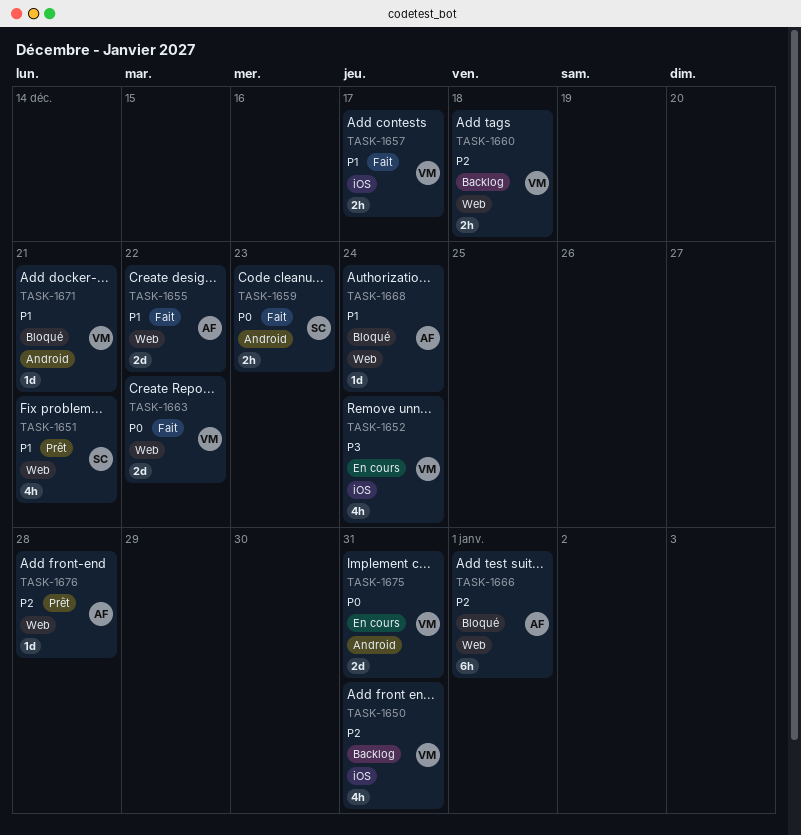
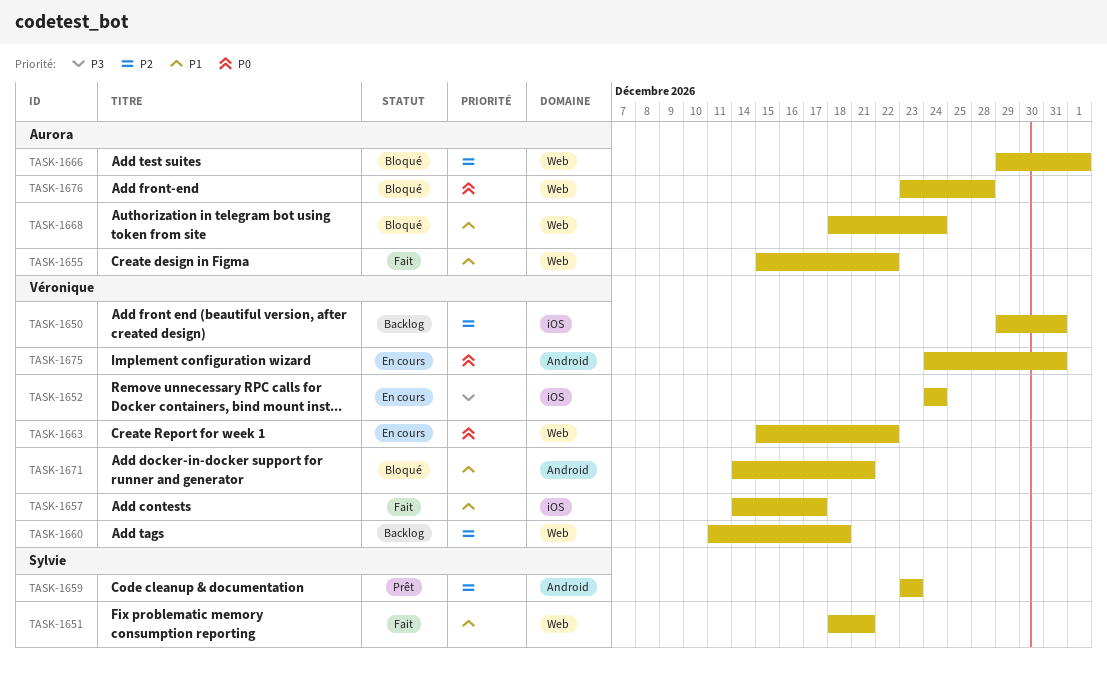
TASK-1651, status: Prêt -> Fait
TASK-1659, status: Fait -> Prêt
TASK-1659, priority: P0 -> P2
TASK-1663, status: Fait -> En cours
TASK-1676, status: Prêt -> Bloqué
TASK-1676, priority: P2 -> P0

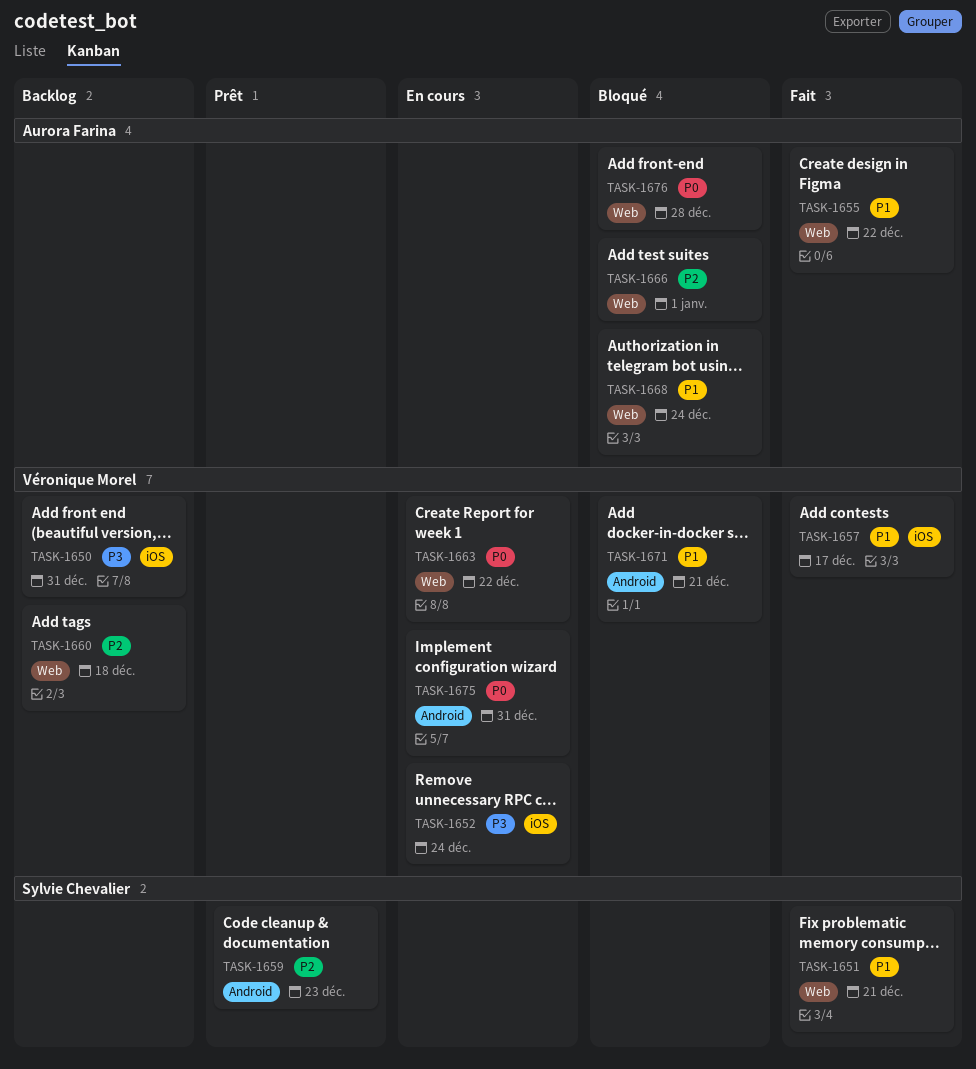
TASK-1650, priority: P2 -> P3

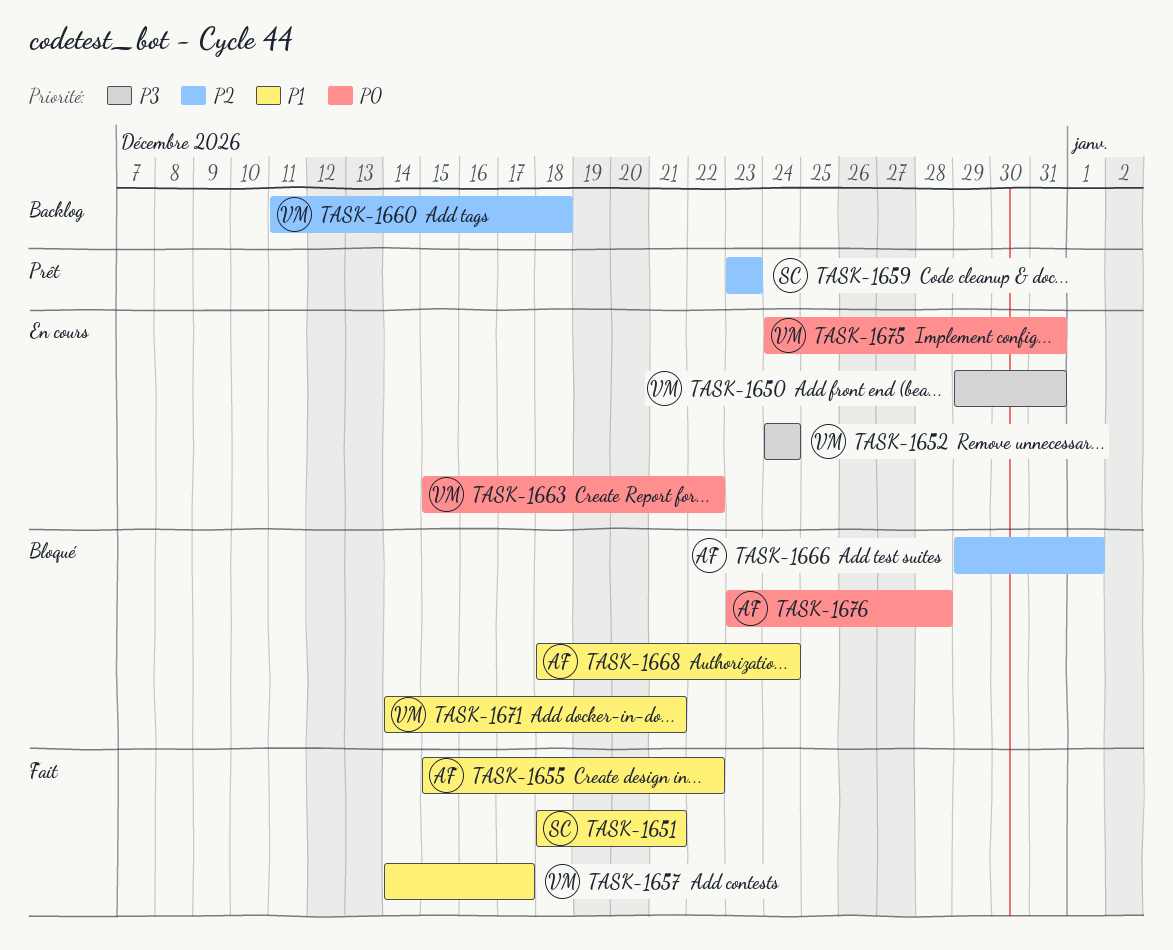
TASK-1650, status: Backlog -> En cours

